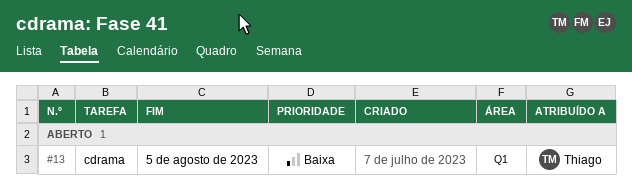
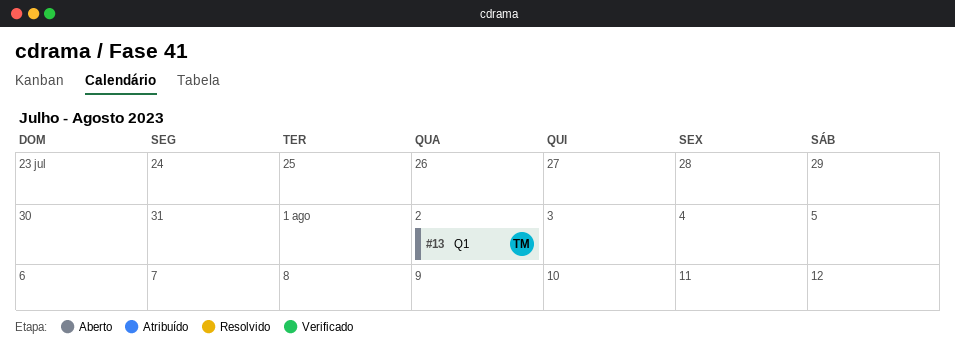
#13, due: Aug 5 -> Aug 2

